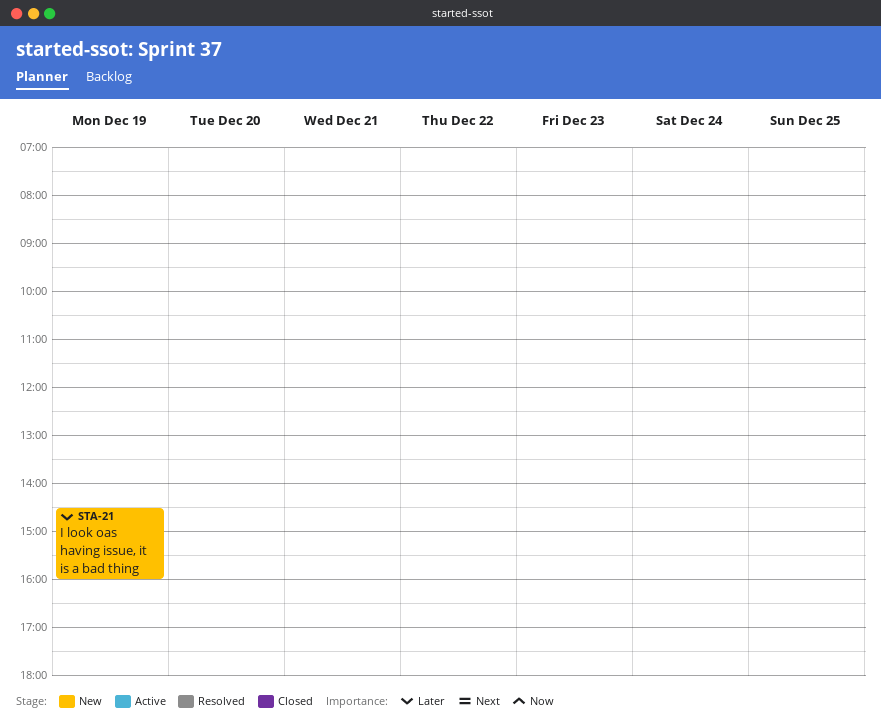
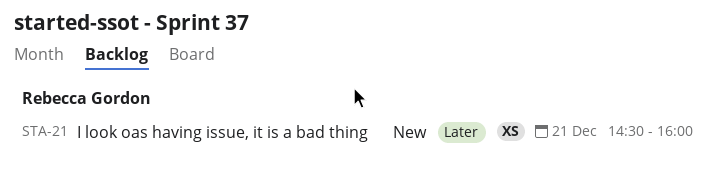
STA-21, day: Dec 19 -> Dec 21

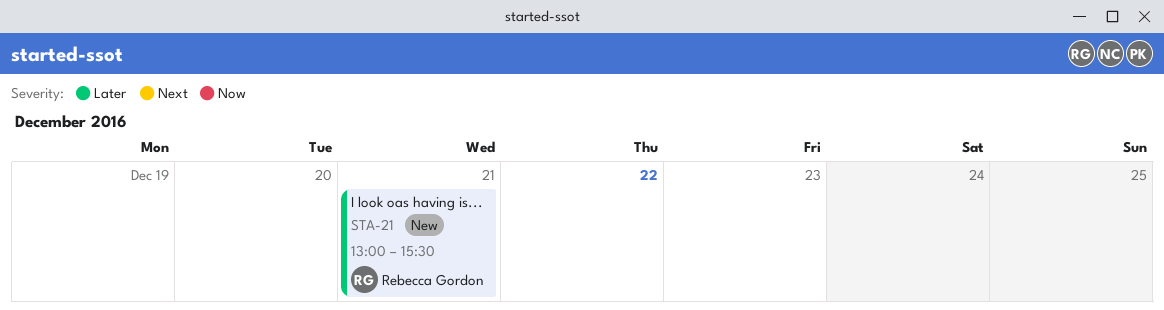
STA-21, begins: 14:30 -> 13:00
STA-21, ends: 16:00 -> 15:30

